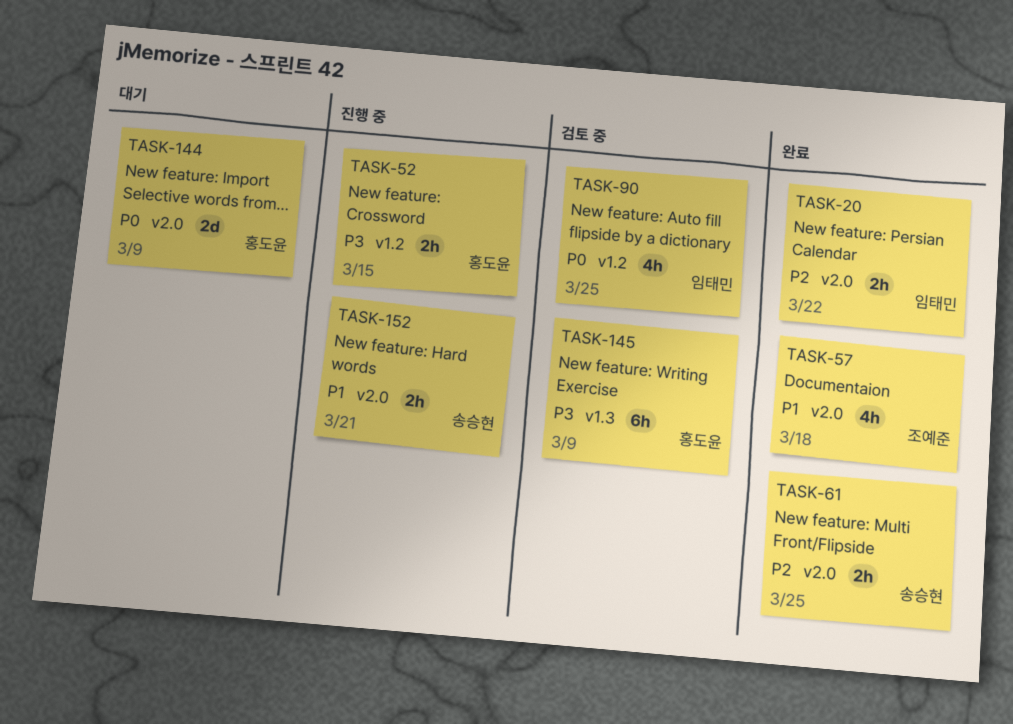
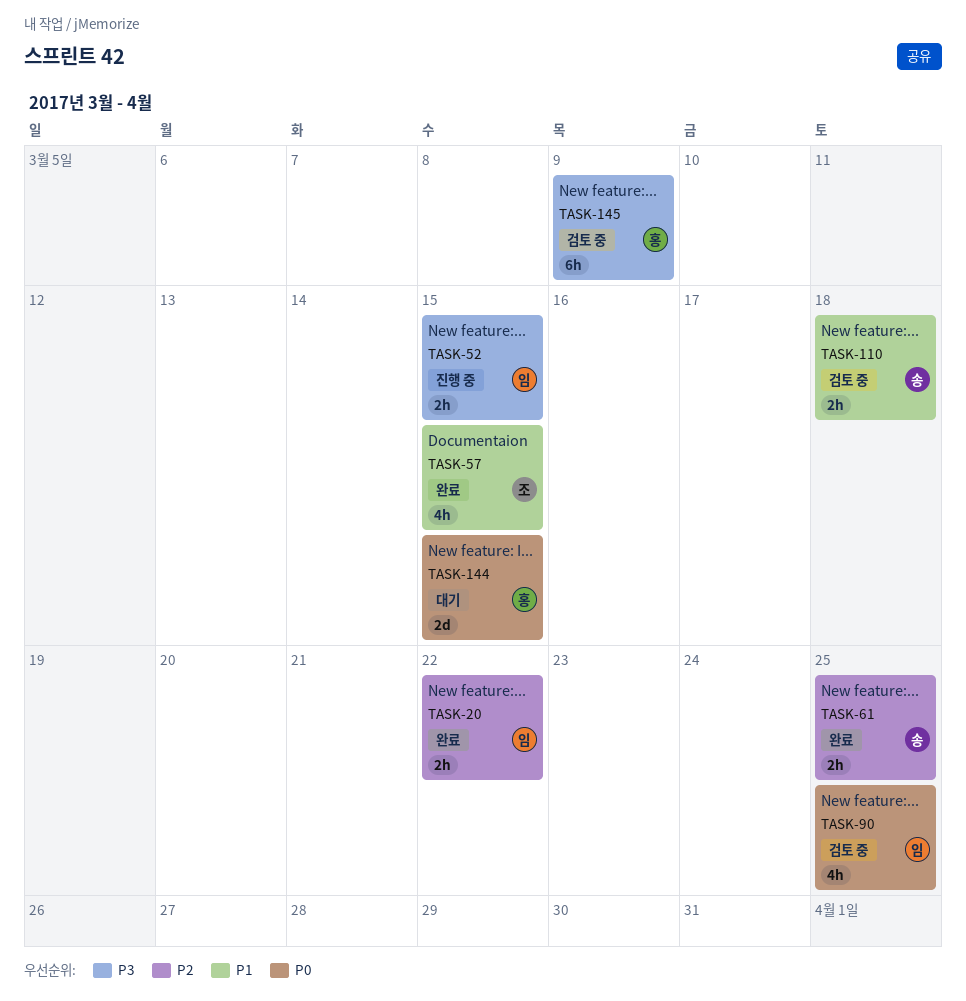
TASK-52, owner: 홍도윤 -> 임태민
TASK-57, due: Mar 18 -> Mar 15
TASK-110: none -> present
TASK-144, due: Mar 9 -> Mar 15
TASK-152: present -> none

